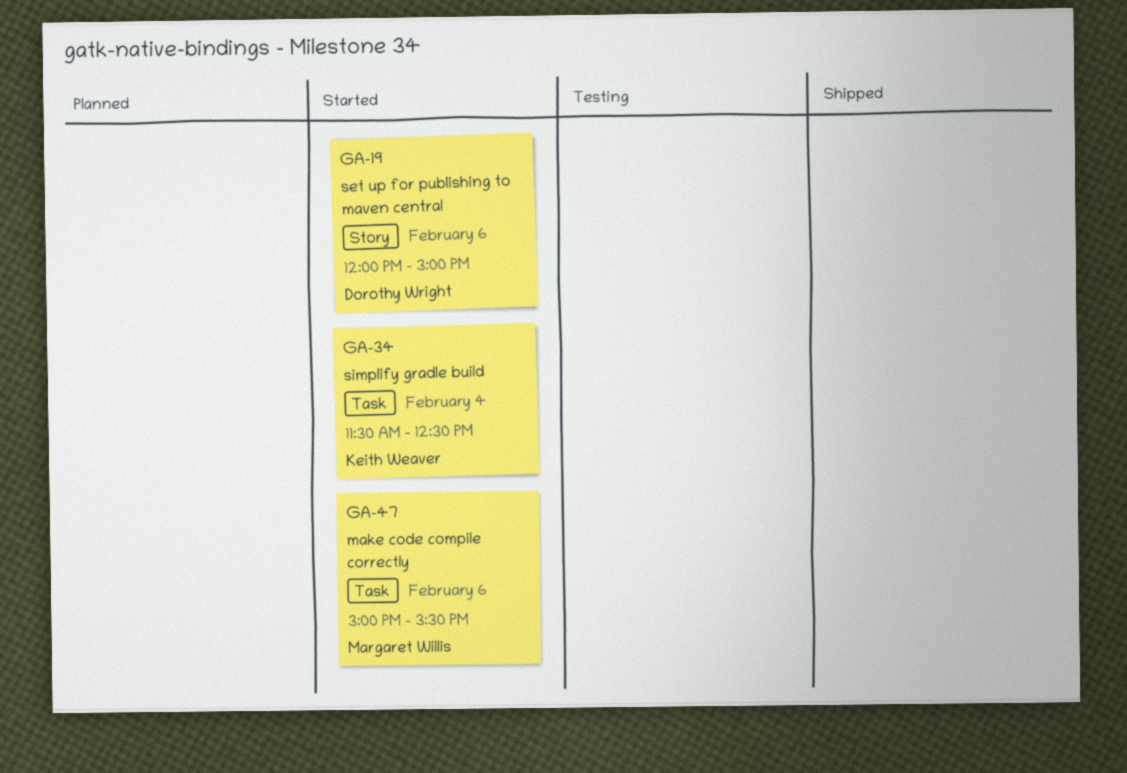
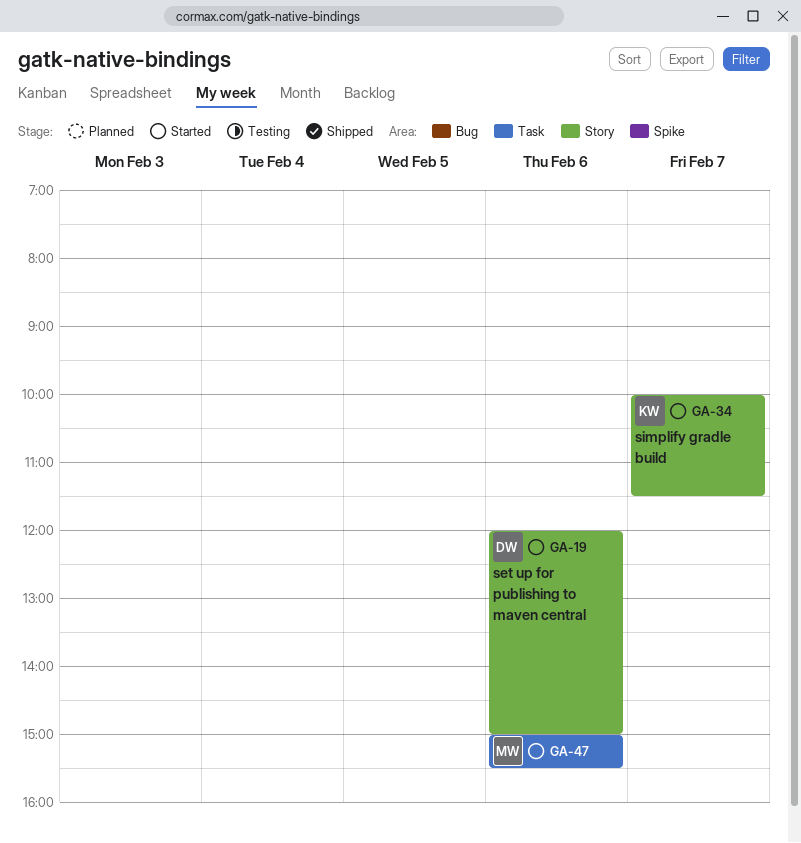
GA-34, label: Task -> Story
GA-34, day: Feb 4 -> Feb 7
GA-34, begins: 11:30 -> 10:00
GA-34, ends: 12:30 -> 11:30

